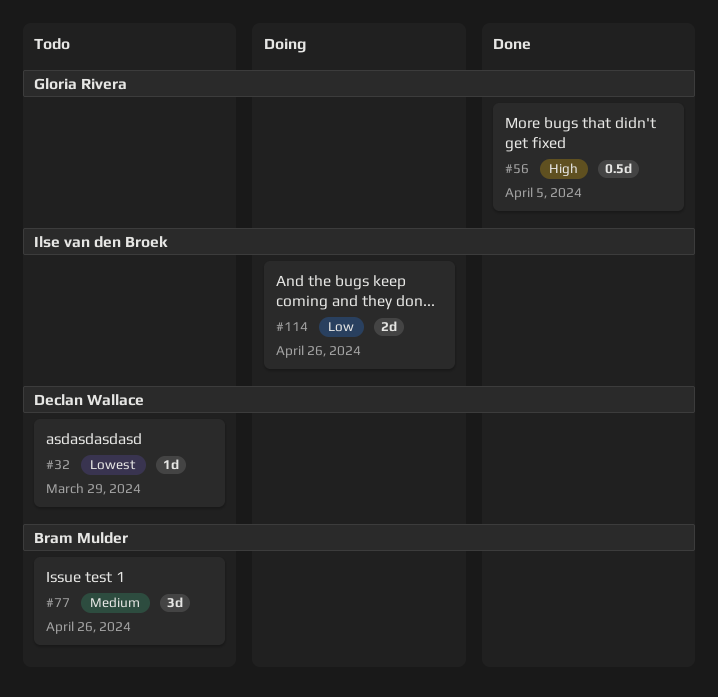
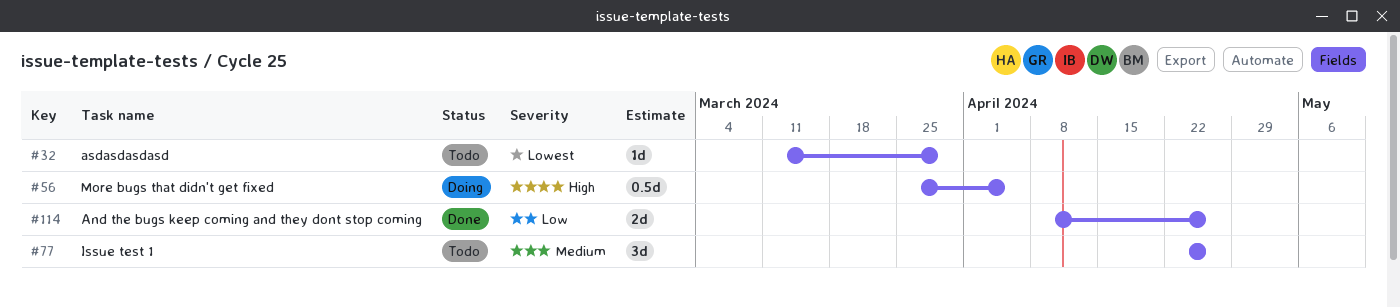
#56, status: Done -> Doing
#114, status: Doing -> Done

